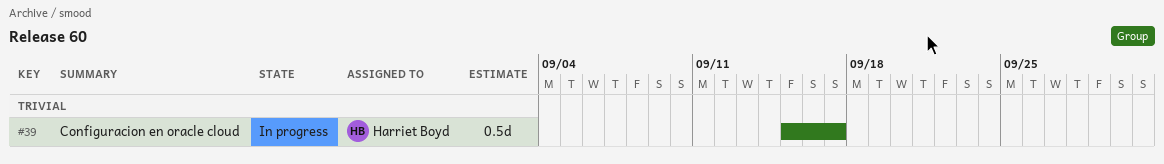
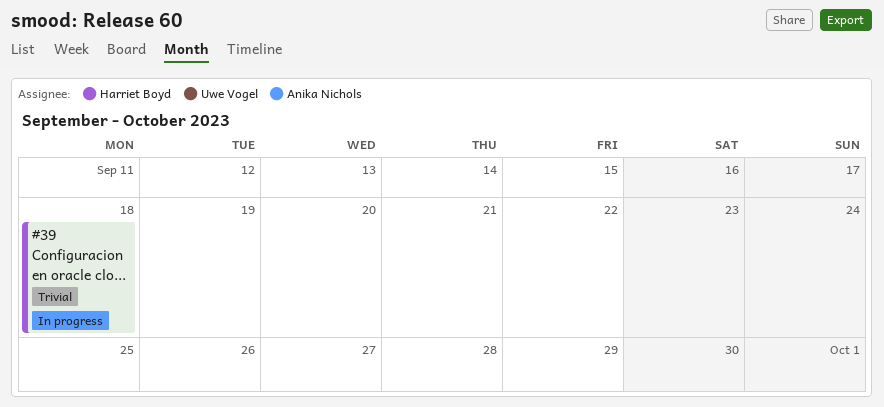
#39, due: Sep 17 -> Sep 18

